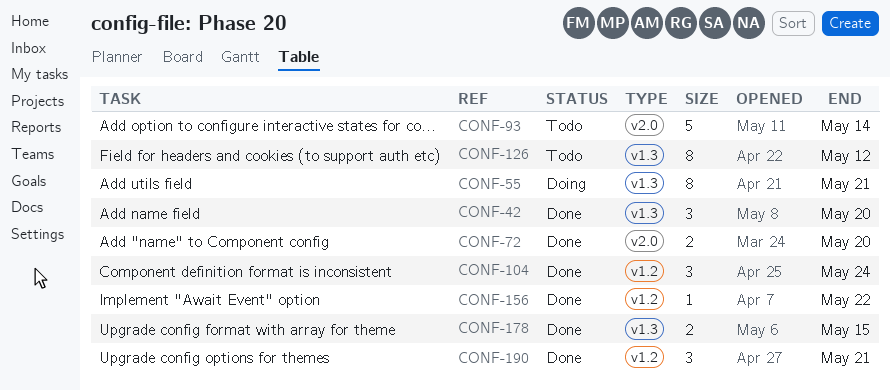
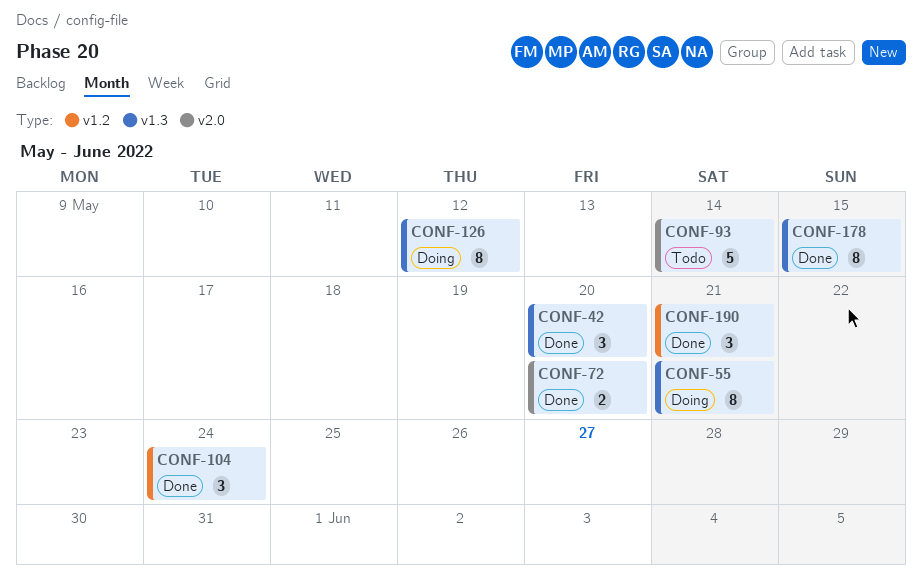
CONF-126, status: Todo -> Doing
CONF-156: present -> none
CONF-178, estimate: 2 -> 8

